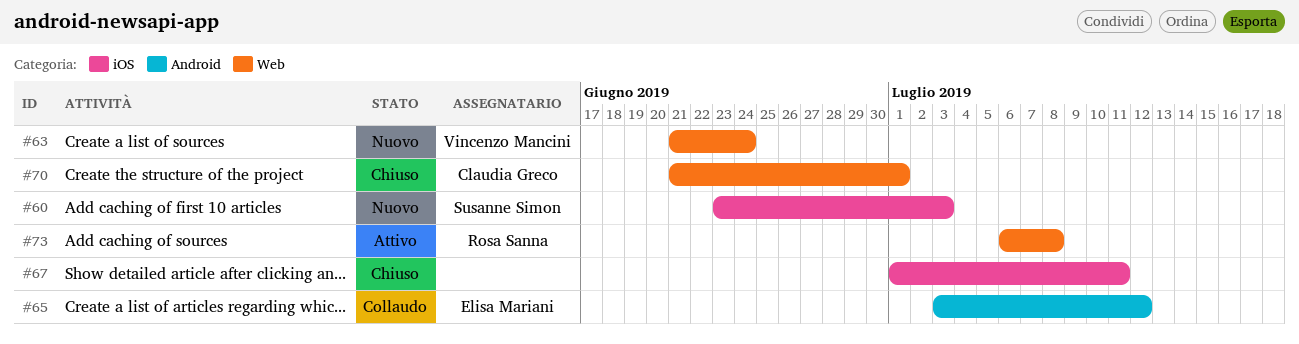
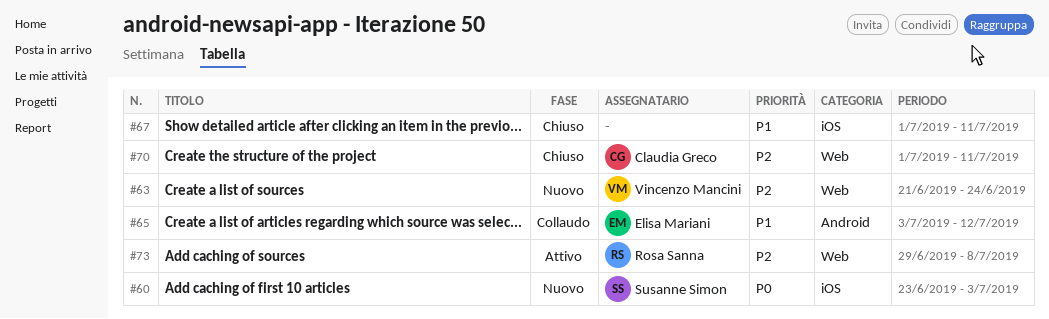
#70, start: Jun 21 -> Jul 1
#70, due: Jul 1 -> Jul 11
#73, start: Jul 6 -> Jun 29

